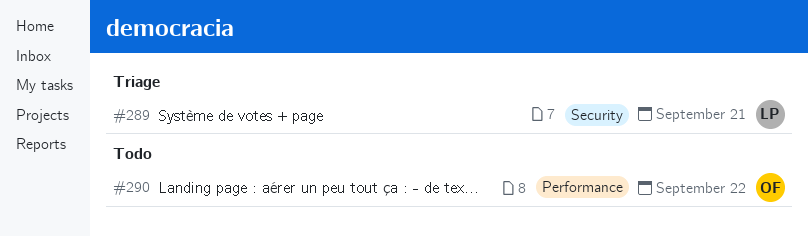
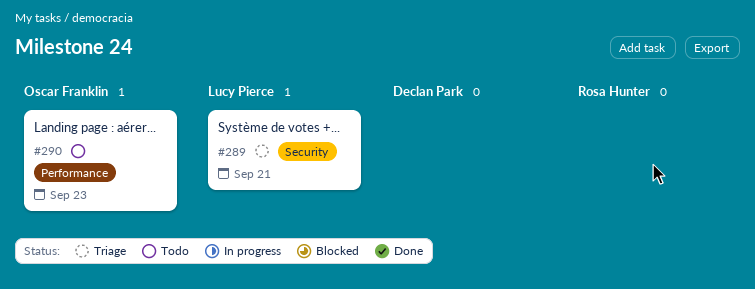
#290, due: Sep 22 -> Sep 23

